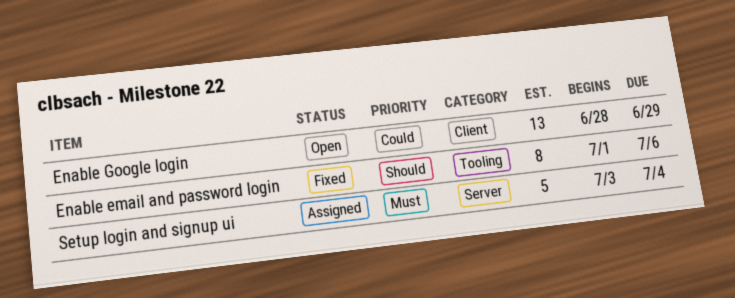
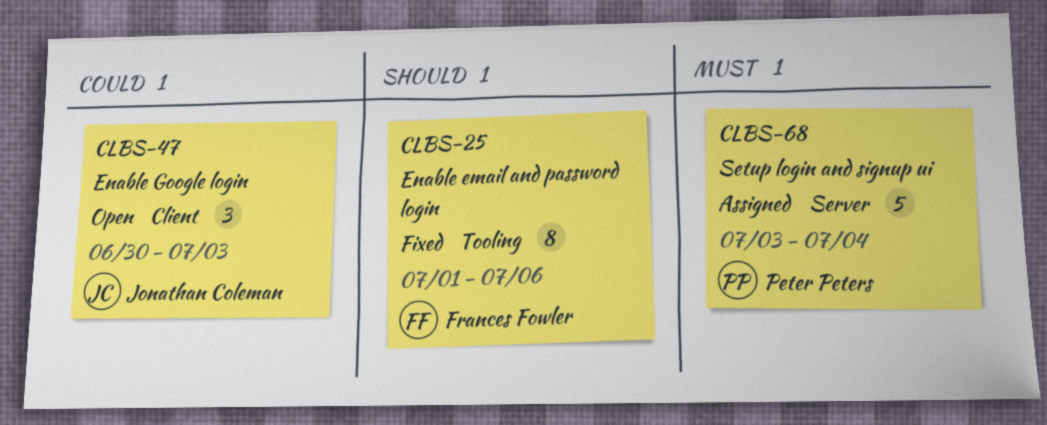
Enable Google login, estimate: 13 -> 3
Enable Google login, start: Jun 28 -> Jun 30
Enable Google login, due: Jun 29 -> Jul 3

